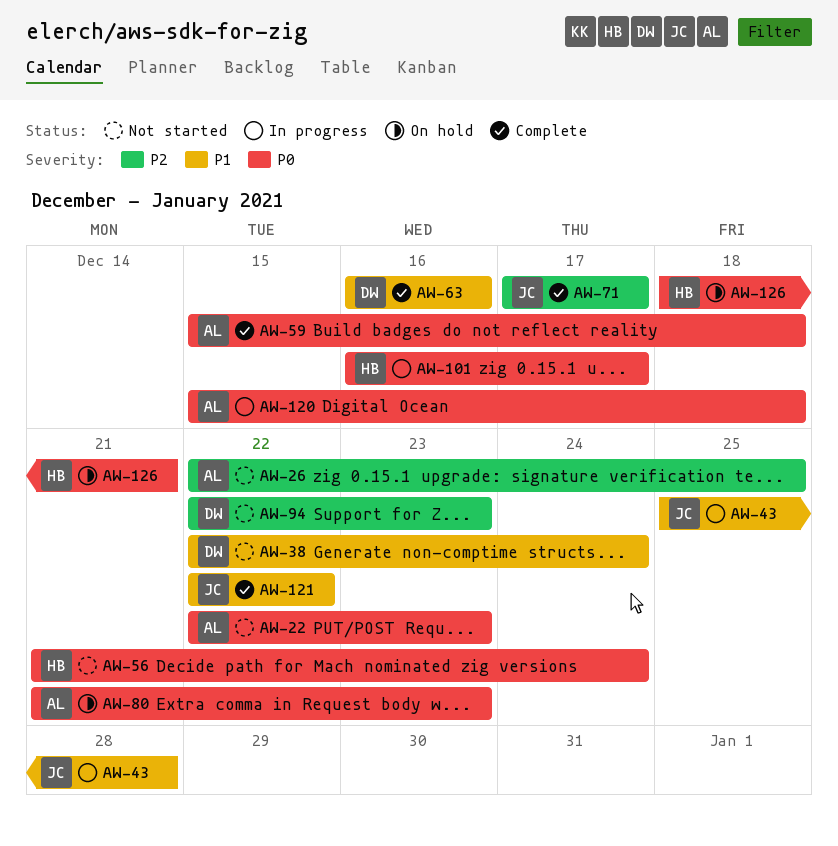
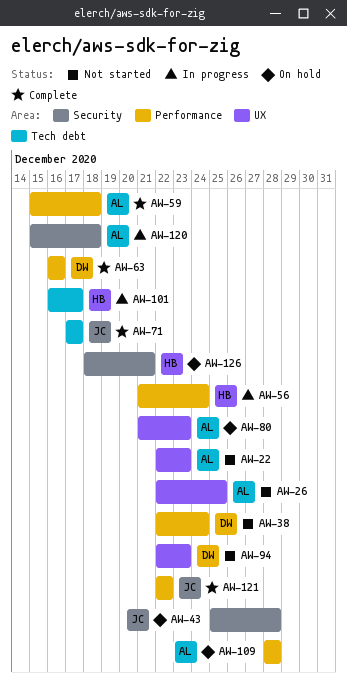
AW-43, status: In progress -> On hold
AW-56, status: Not started -> In progress
AW-109: none -> present

